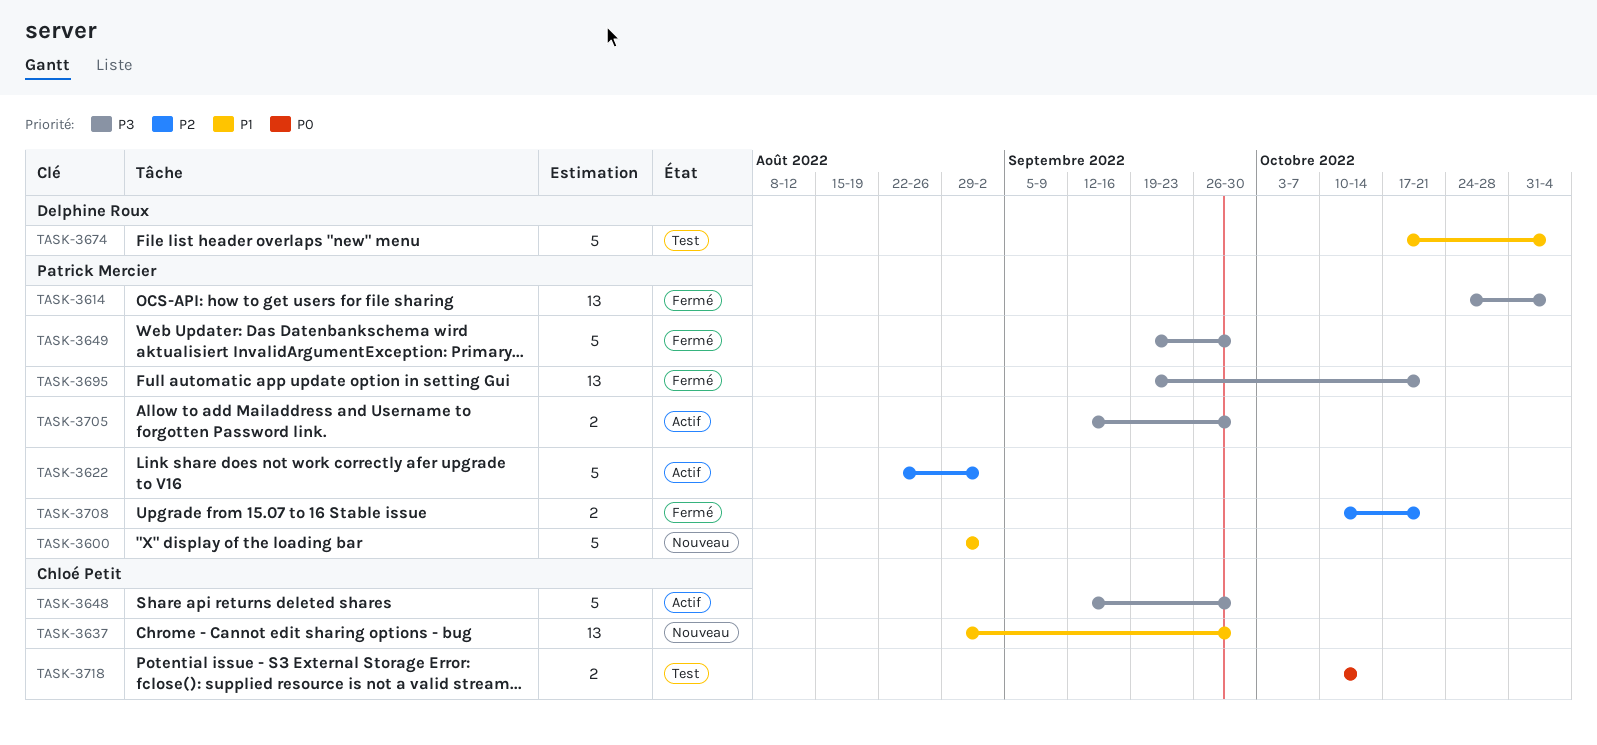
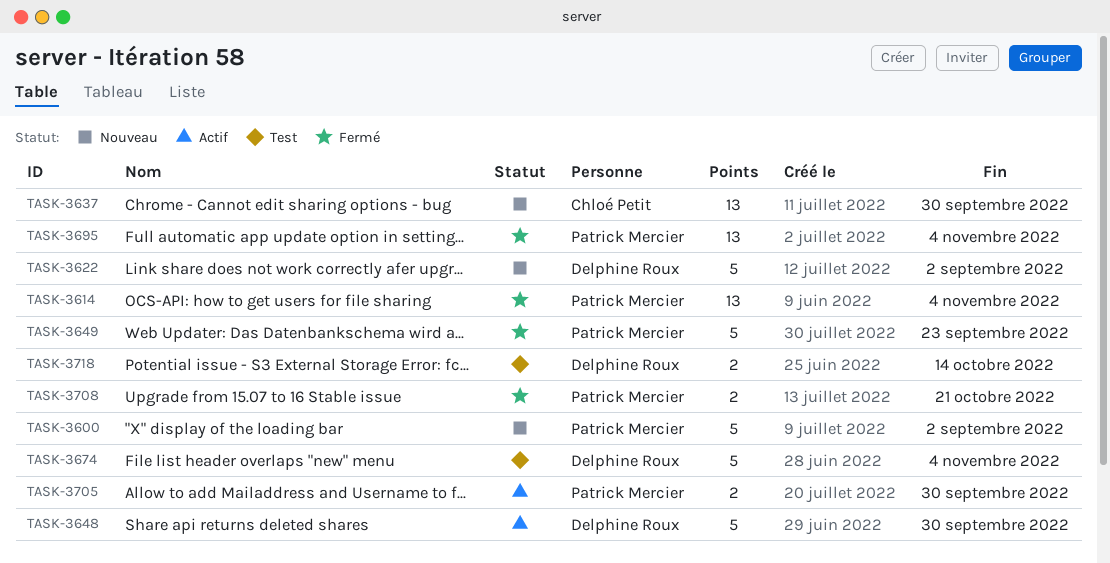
TASK-3622, status: Actif -> Nouveau
TASK-3622, owner: Patrick Mercier -> Delphine Roux
TASK-3648, owner: Chloé Petit -> Delphine Roux
TASK-3649, due: Sep 30 -> Sep 23
TASK-3695, due: Oct 21 -> Nov 4
TASK-3718, owner: Chloé Petit -> Delphine Roux

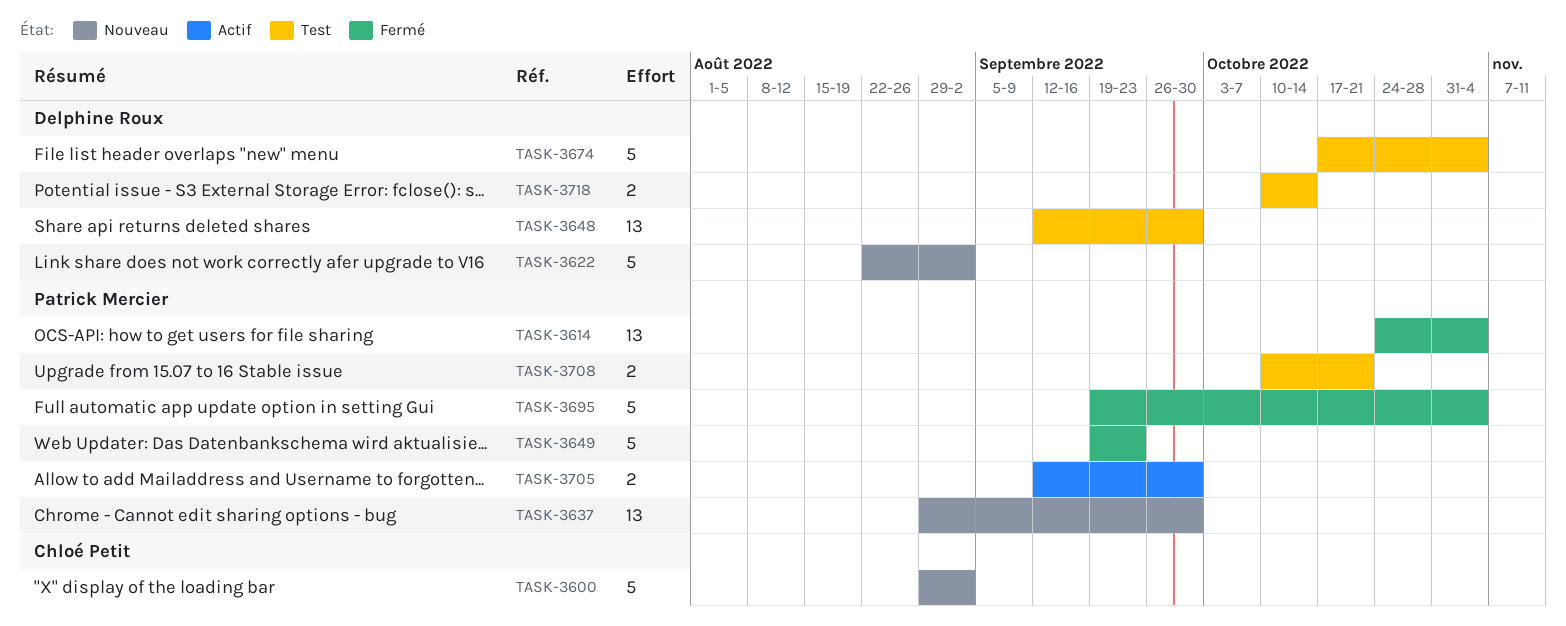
TASK-3600, owner: Patrick Mercier -> Chloé Petit
TASK-3637, owner: Chloé Petit -> Patrick Mercier
TASK-3648, status: Actif -> Test
TASK-3648, estimate: 5 -> 13
TASK-3695, estimate: 13 -> 5
TASK-3708, status: Fermé -> Test

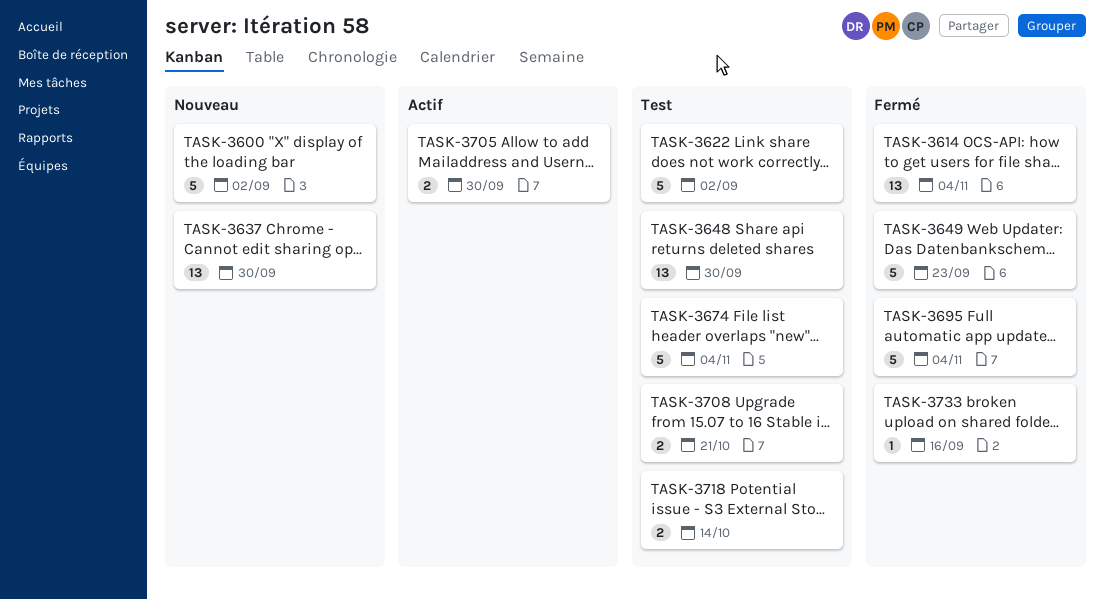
TASK-3622, status: Nouveau -> Test
TASK-3733: none -> present

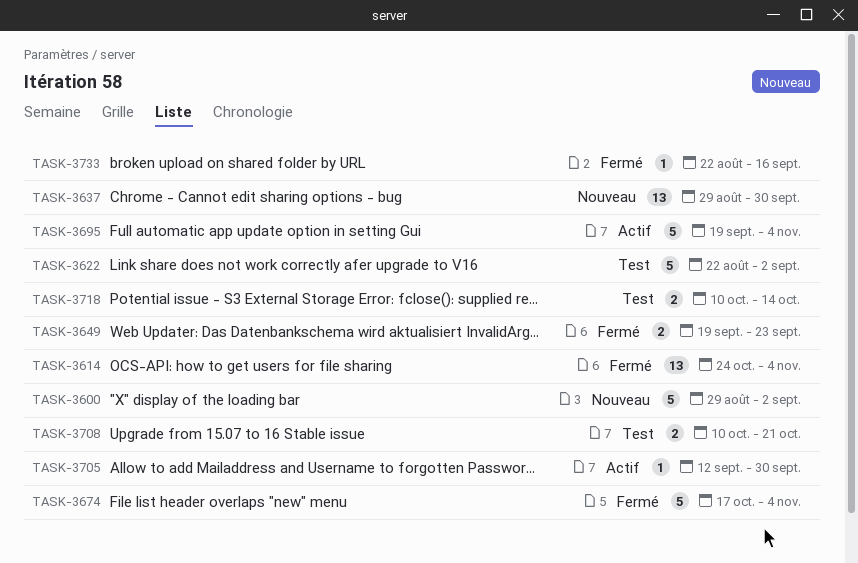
TASK-3648: present -> none
TASK-3649, estimate: 5 -> 2
TASK-3674, status: Test -> Fermé
TASK-3695, status: Fermé -> Actif
TASK-3705, estimate: 2 -> 1

